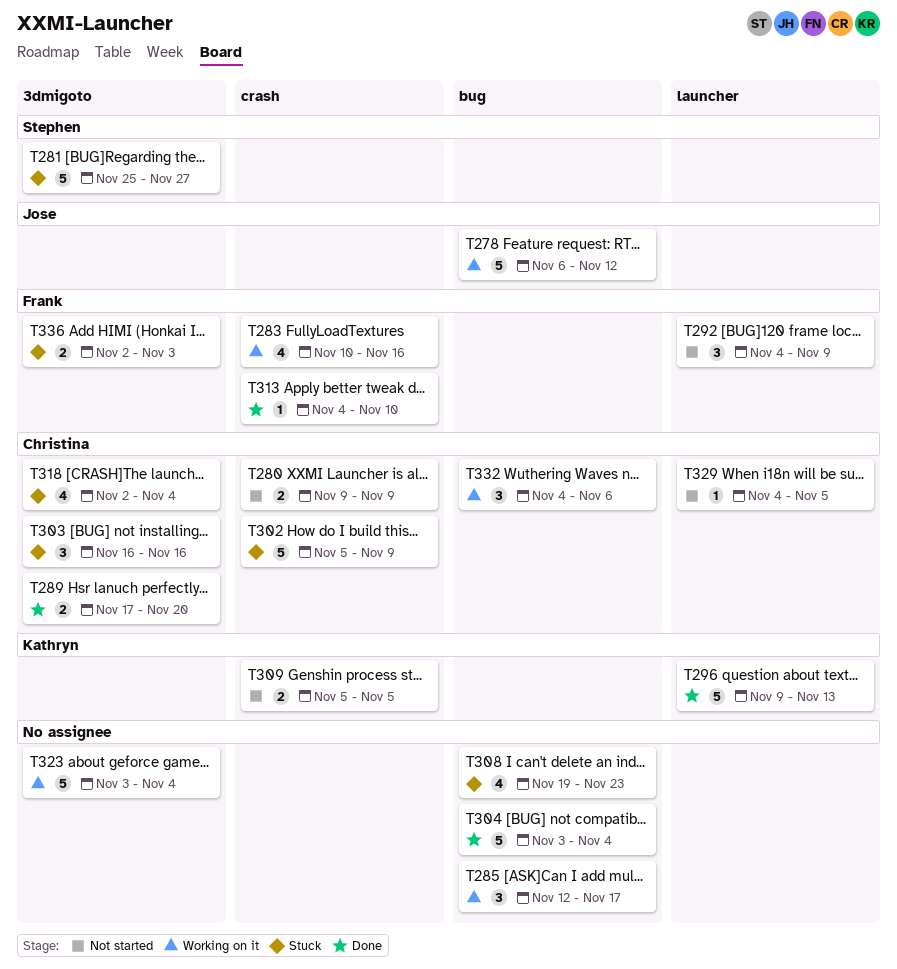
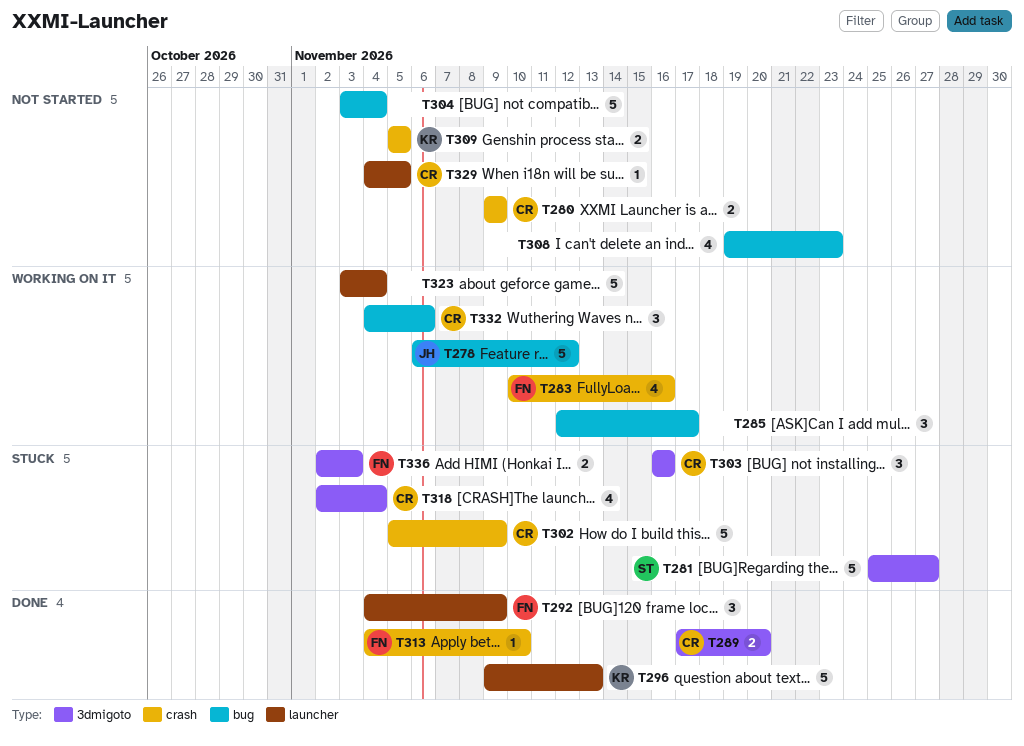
T292, status: Not started -> Done
T304, status: Done -> Not started
T308, status: Stuck -> Not started
T323, label: 3dmigoto -> launcher

